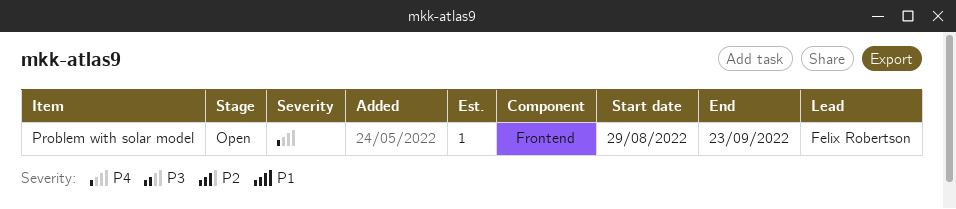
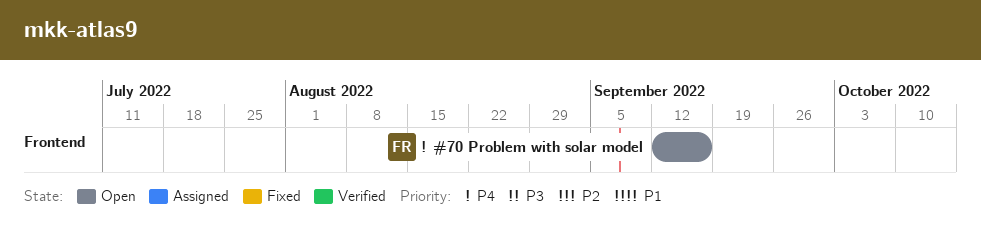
Problem with solar model, start: Aug 29 -> Sep 12
Problem with solar model, due: Sep 23 -> Sep 16

